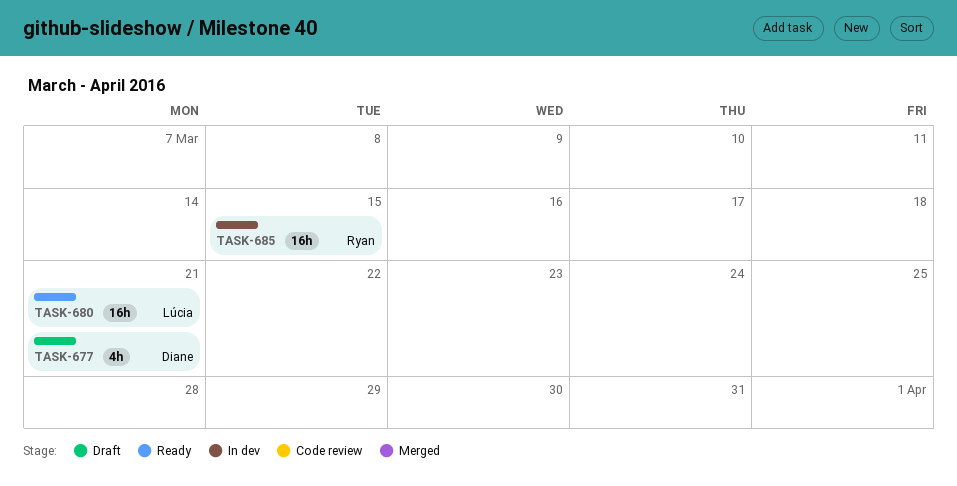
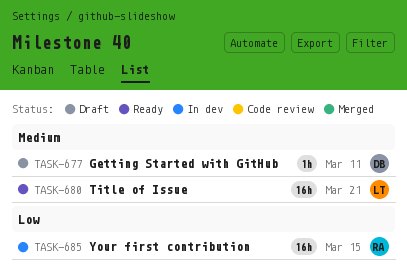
TASK-677, estimate: 4h -> 1h
TASK-677, due: Mar 21 -> Mar 11

